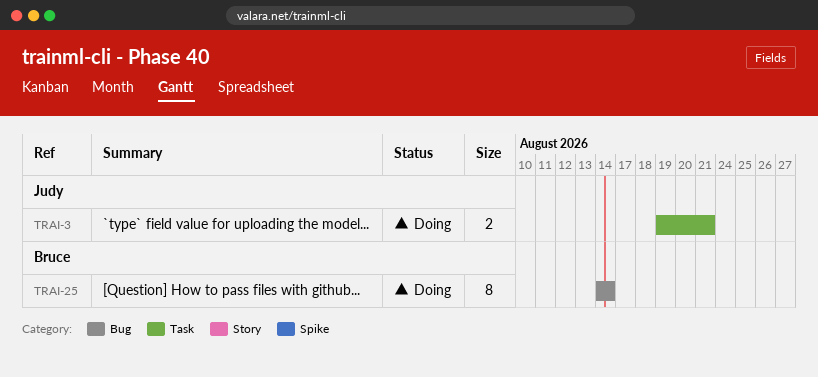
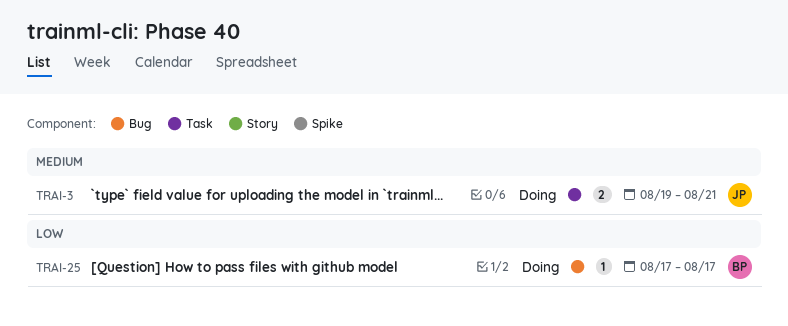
TRAI-25, estimate: 8 -> 1
TRAI-25, start: Aug 14 -> Aug 17
TRAI-25, due: Aug 14 -> Aug 17

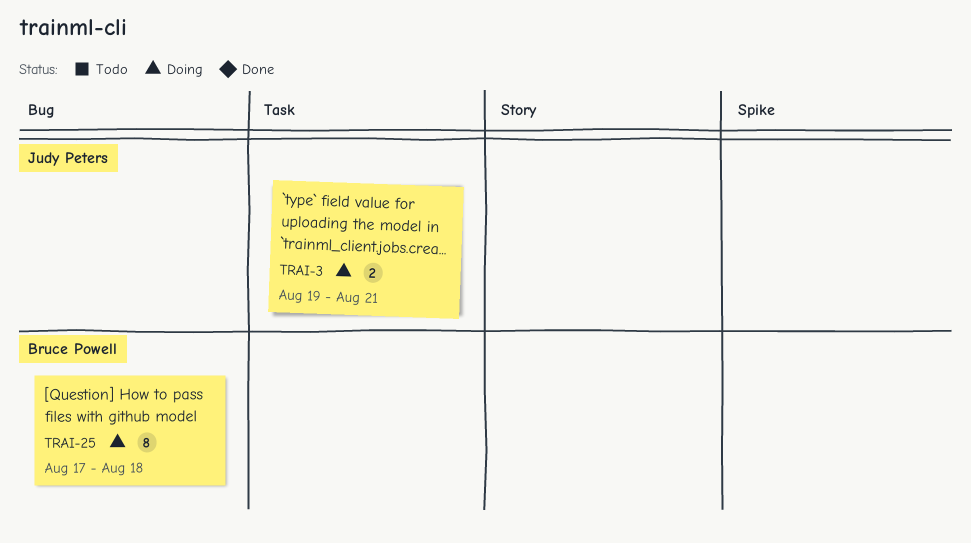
TRAI-25, estimate: 1 -> 8
TRAI-25, due: Aug 17 -> Aug 18

